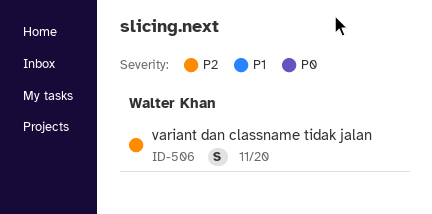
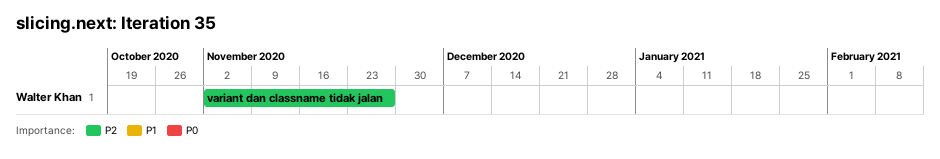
variant dan classname tidak jalan, due: Nov 20 -> Nov 27

